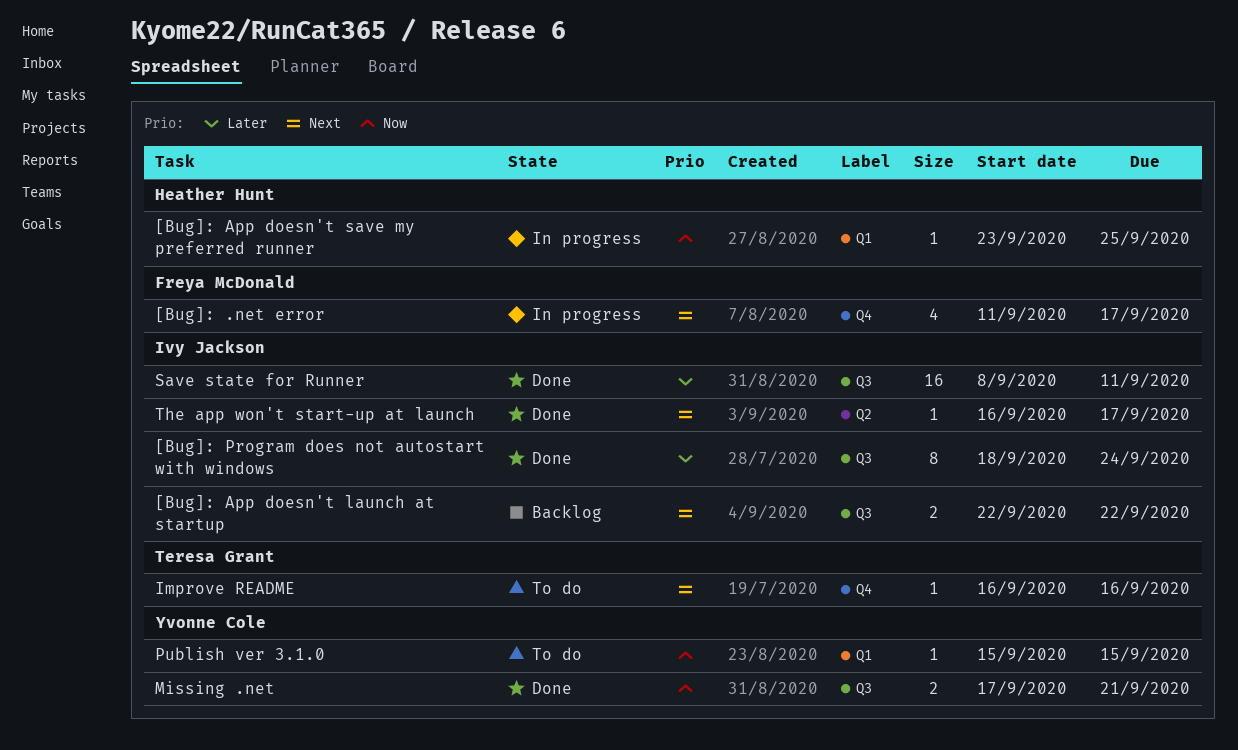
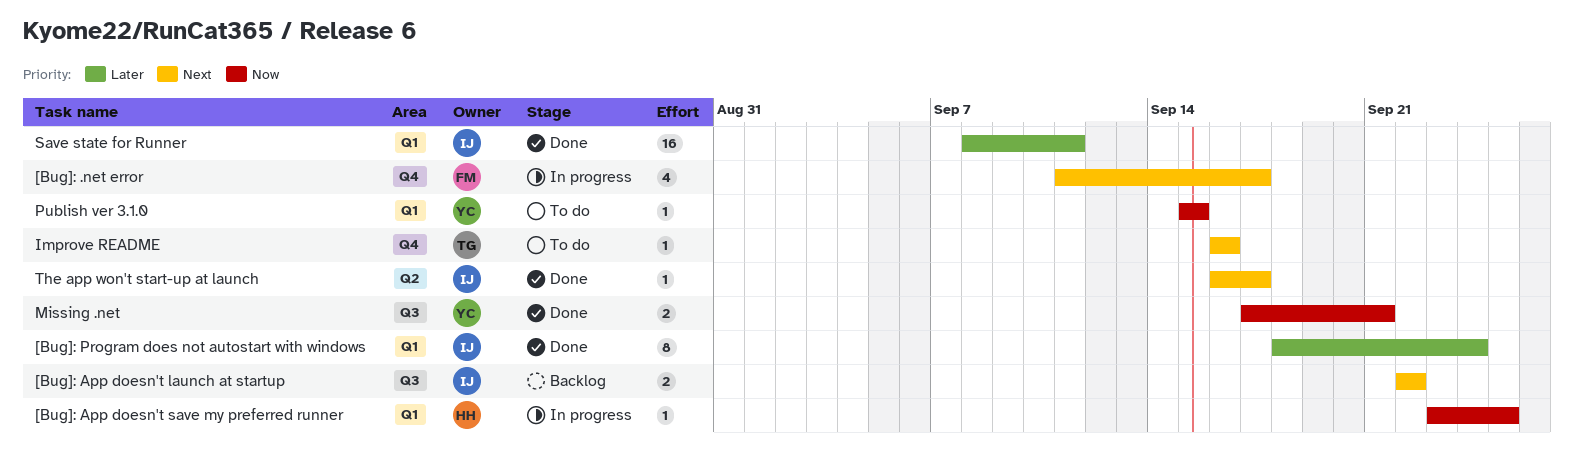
[Bug]: Program does not autostart with windows, label: Q3 -> Q1
Save state for Runner, label: Q3 -> Q1

